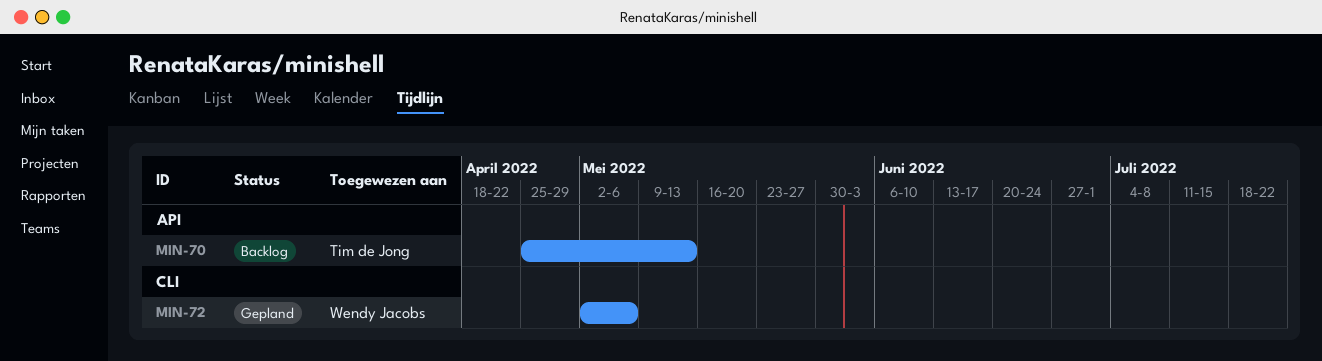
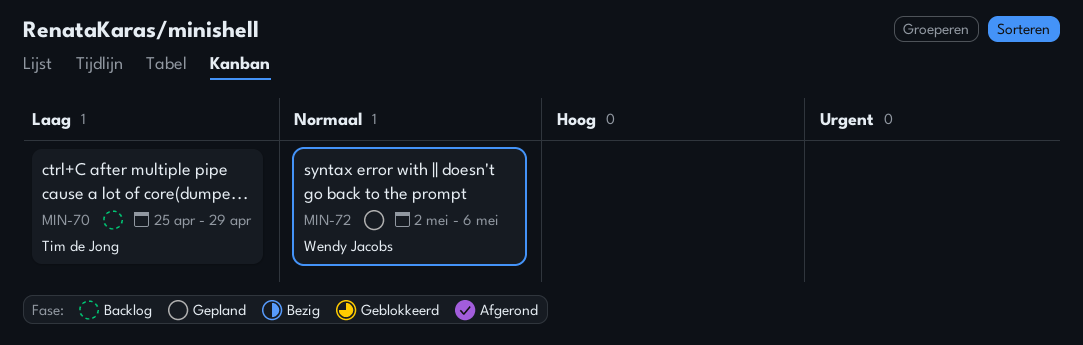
MIN-70, due: May 13 -> Apr 29

